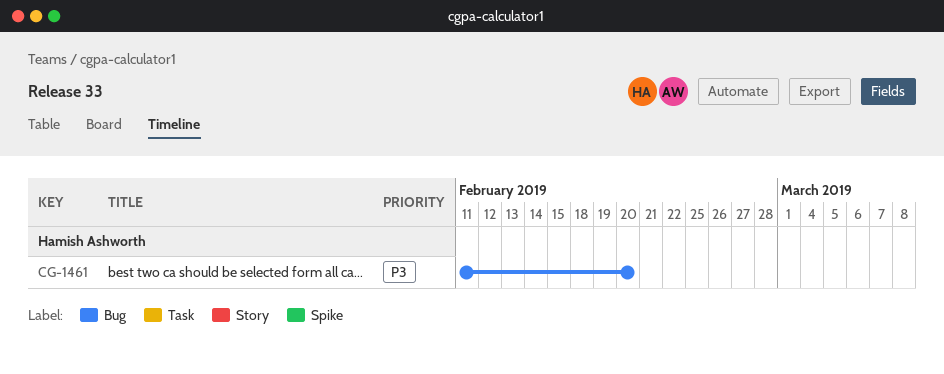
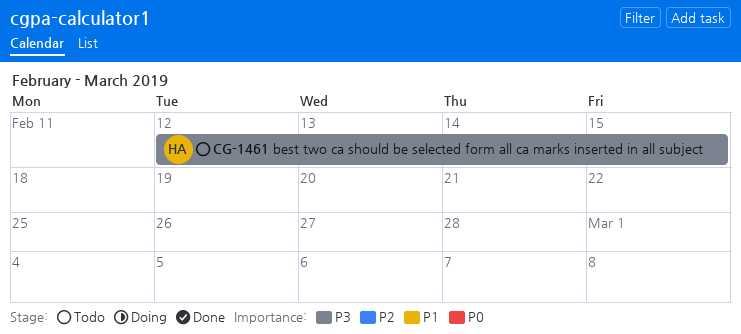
CG-1461, start: Feb 11 -> Feb 12
CG-1461, due: Feb 20 -> Feb 15

